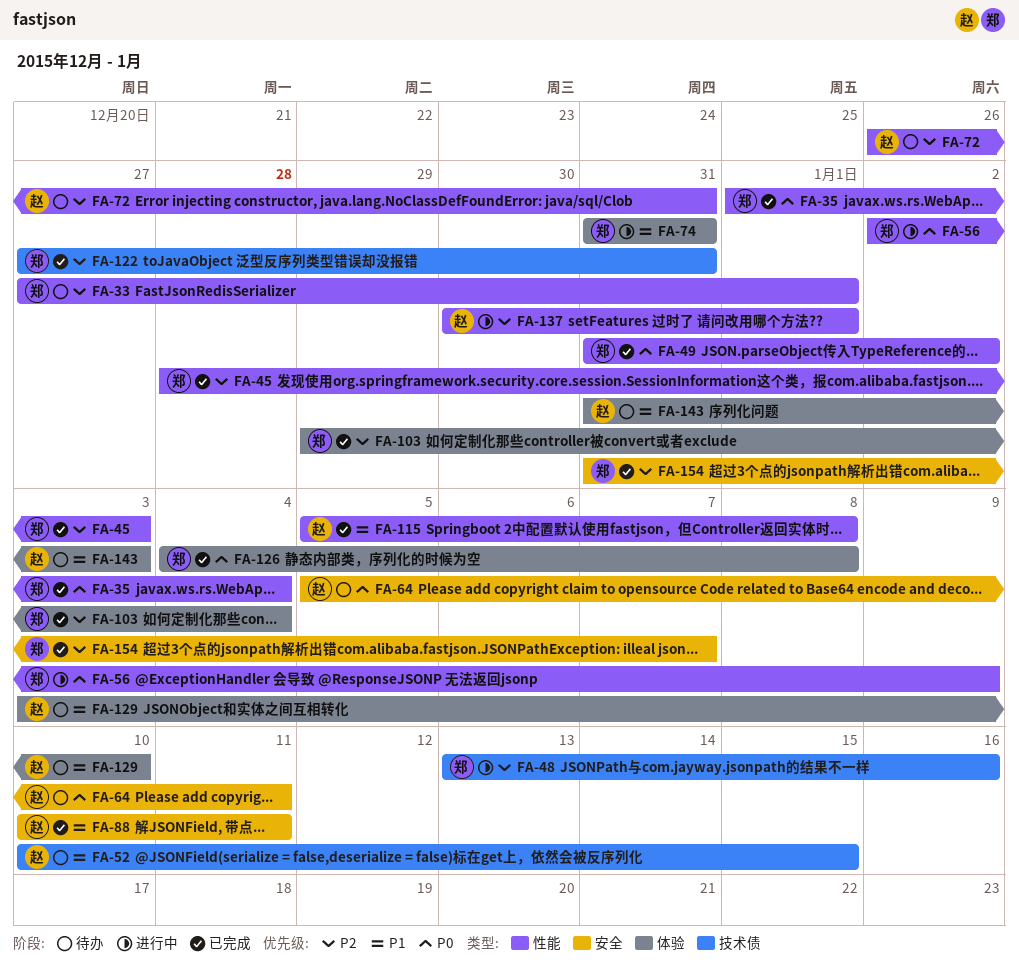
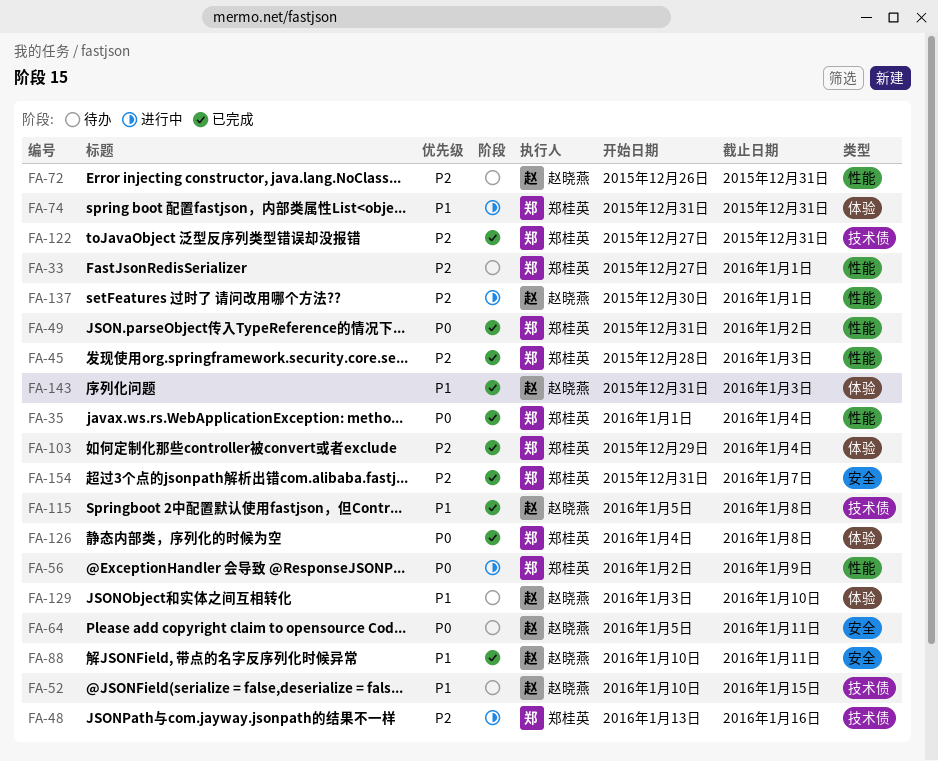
FA-115, label: 性能 -> 技术债
FA-143, status: 待办 -> 已完成

